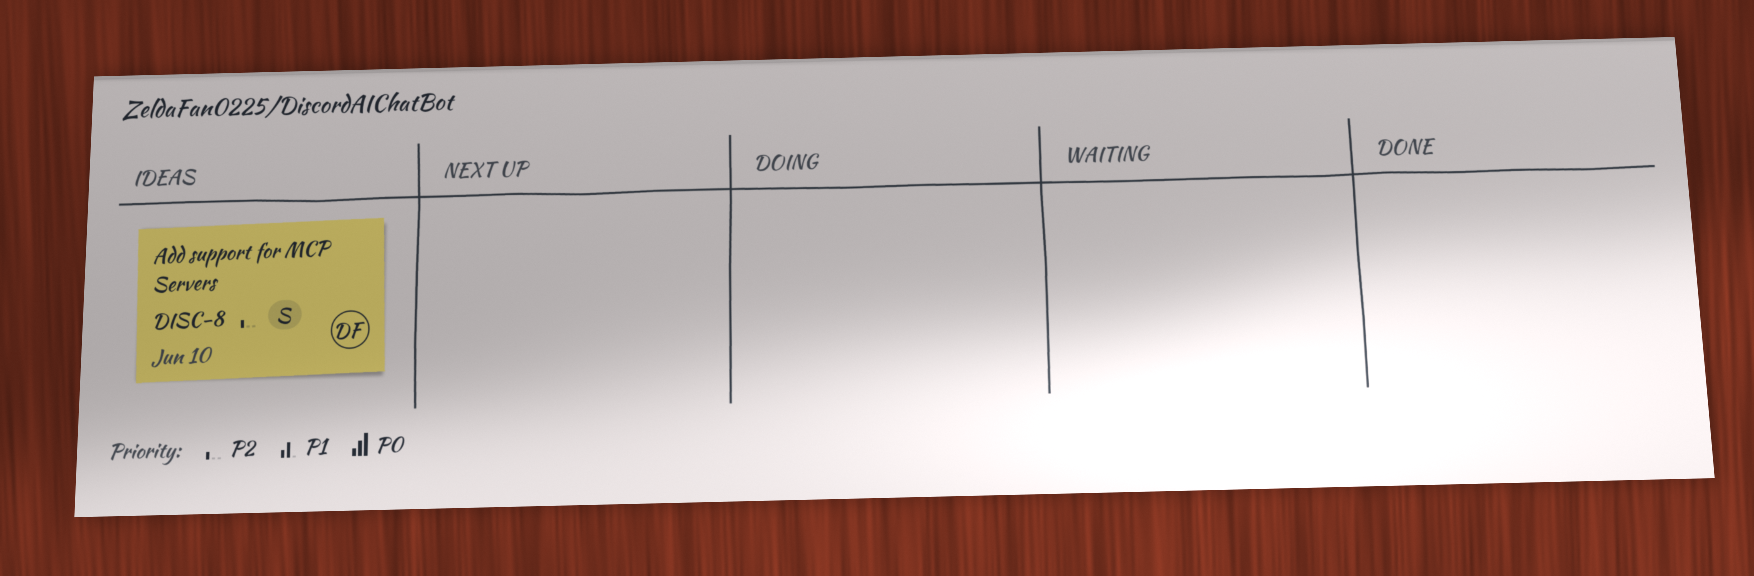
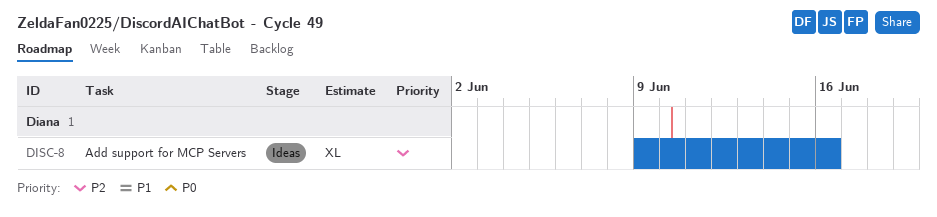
DISC-8, estimate: S -> XL
DISC-8, due: Jun 10 -> Jun 16

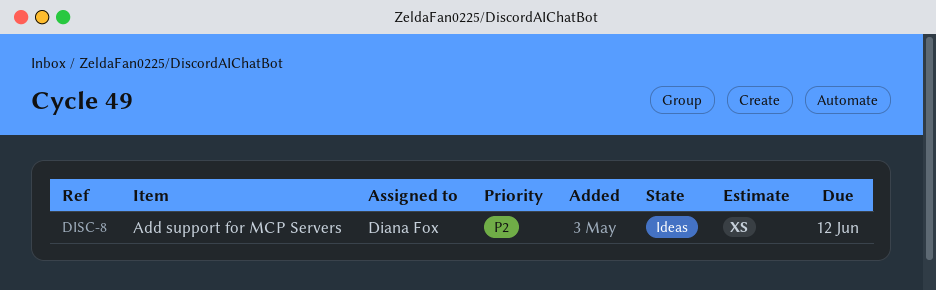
DISC-8, estimate: XL -> XS
DISC-8, due: Jun 16 -> Jun 12

